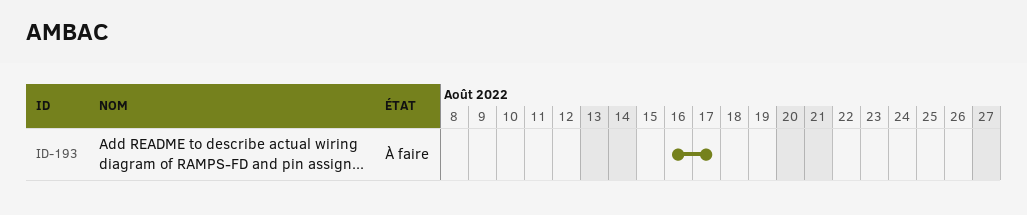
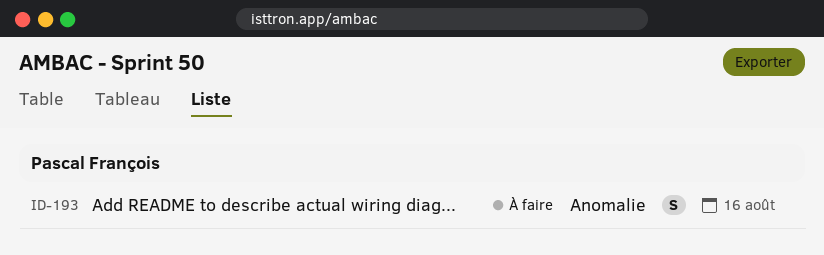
ID-193, due: Aug 17 -> Aug 16

